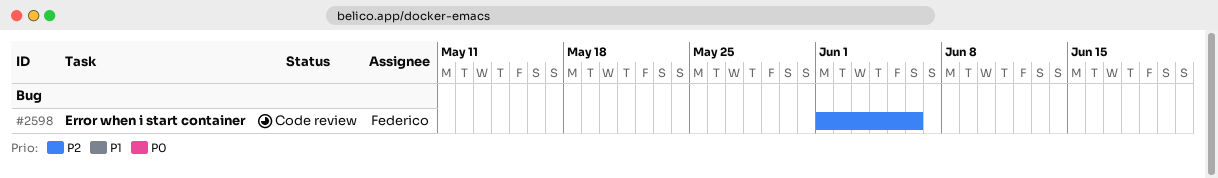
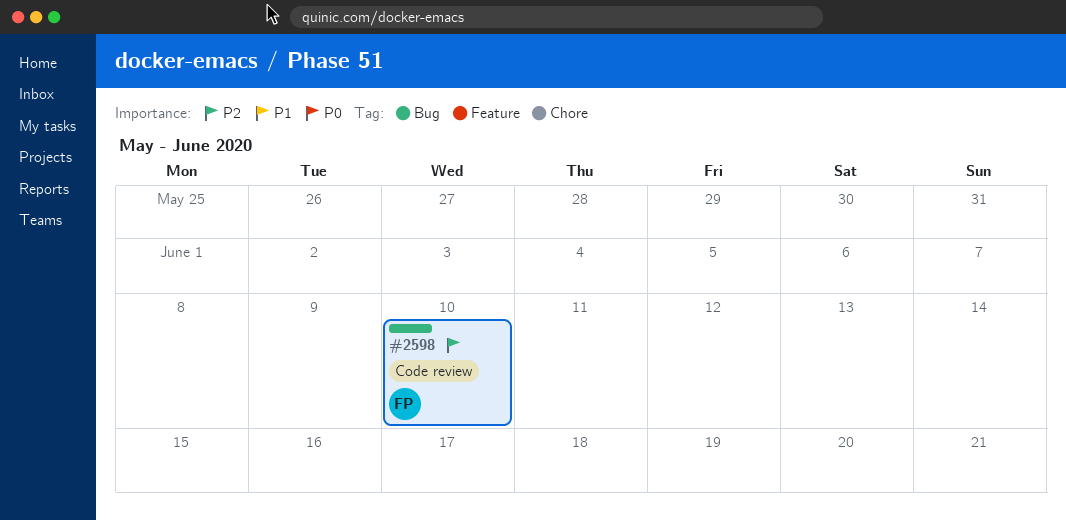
#2598, due: Jun 6 -> Jun 10

